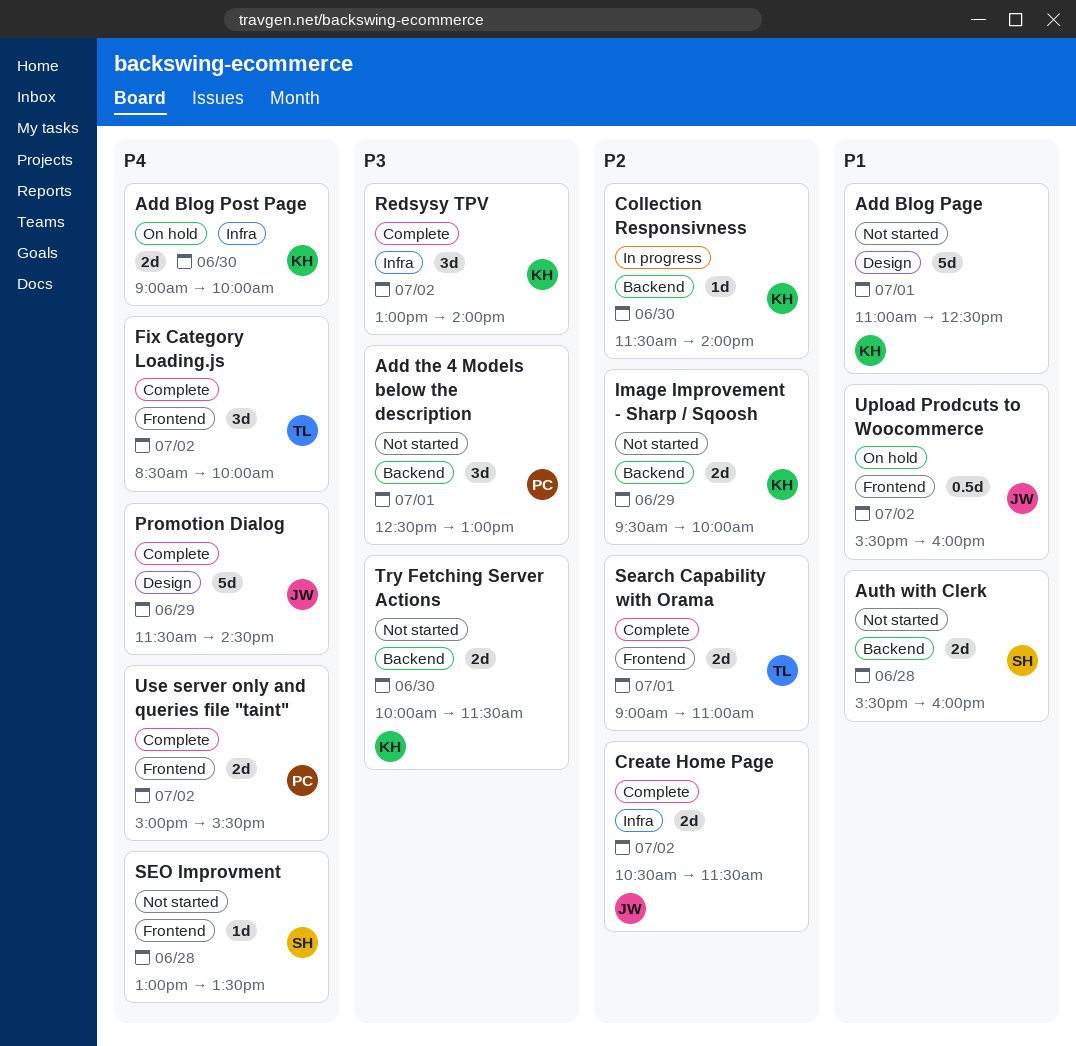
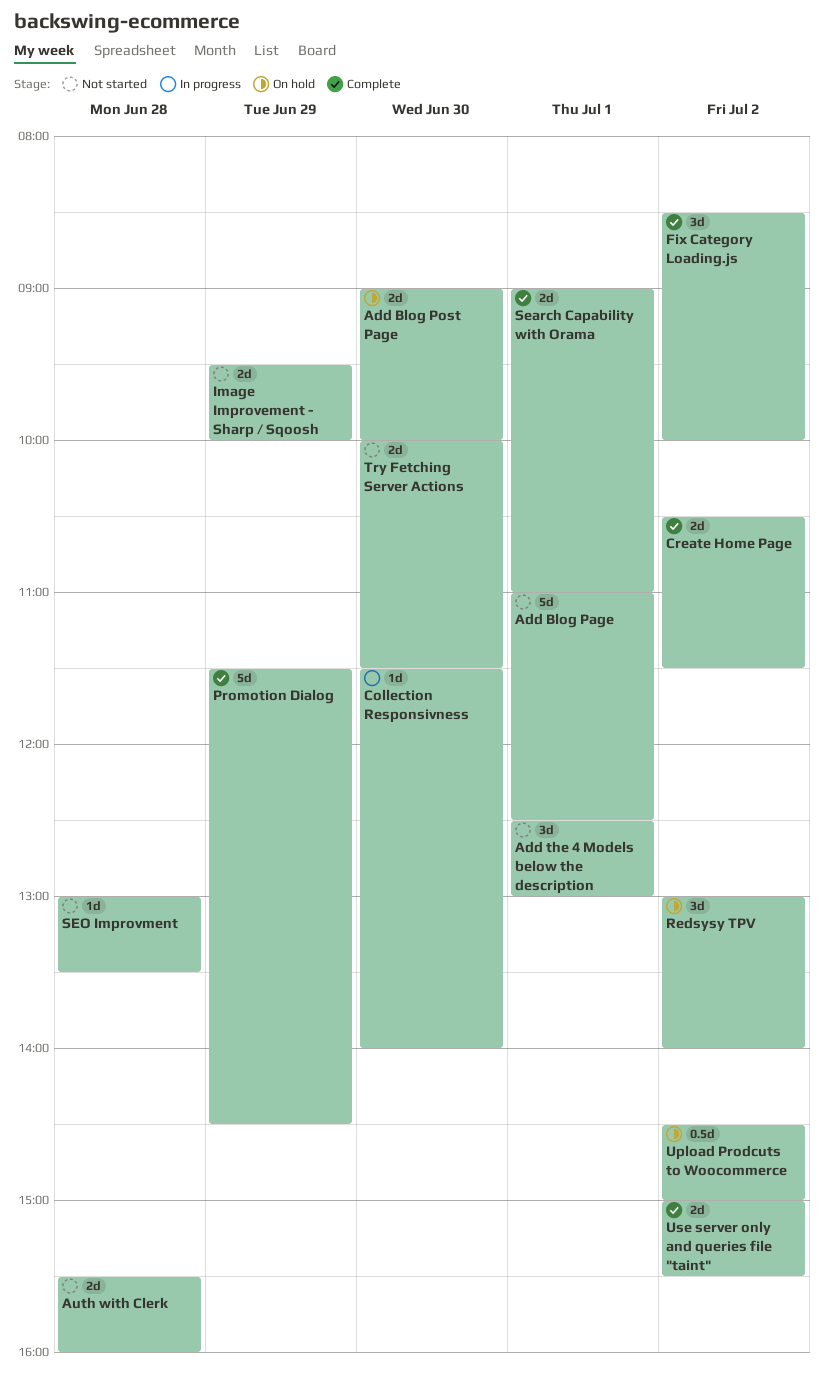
Redsysy TPV, status: Complete -> On hold
Upload Prodcuts to Woocommerce, begins: 15:30 -> 14:30
Upload Prodcuts to Woocommerce, ends: 16:00 -> 15:00

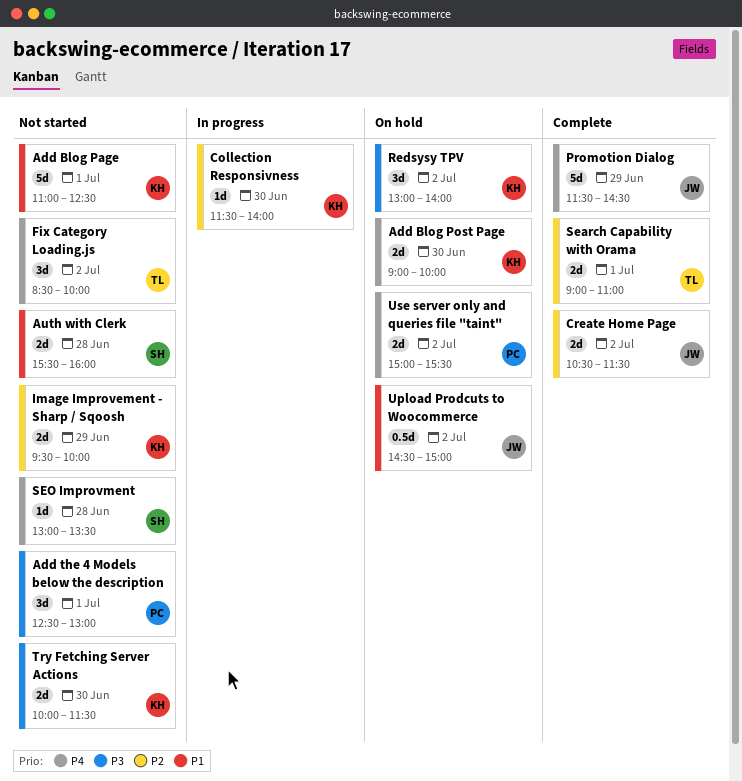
Fix Category Loading.js, status: Complete -> Not started
Use server only and queries file "taint", status: Complete -> On hold

